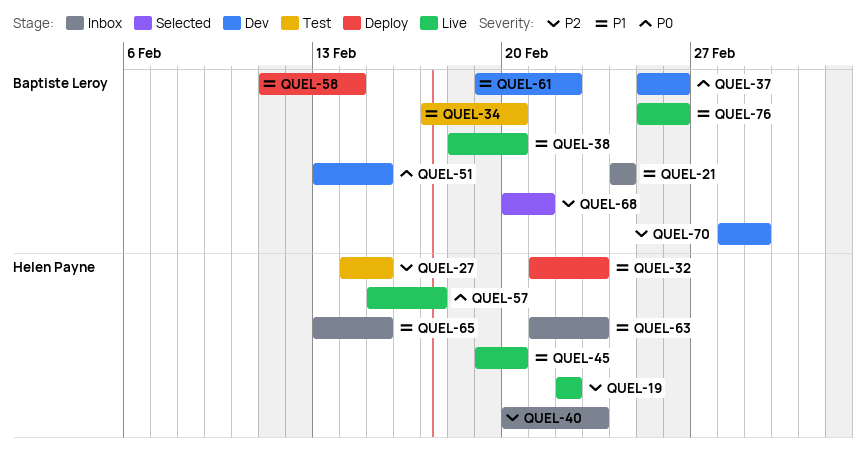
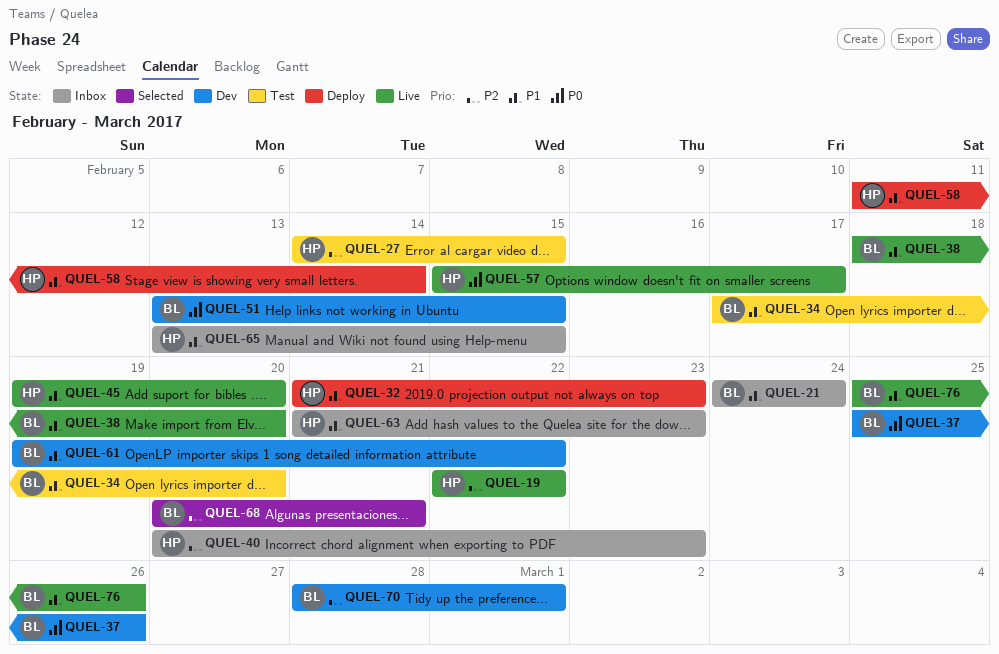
QUEL-58, owner: Baptiste Leroy -> Helen Payne

